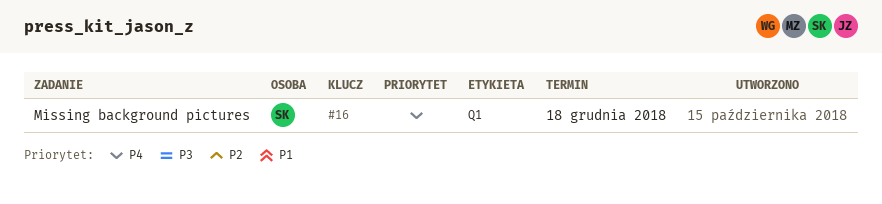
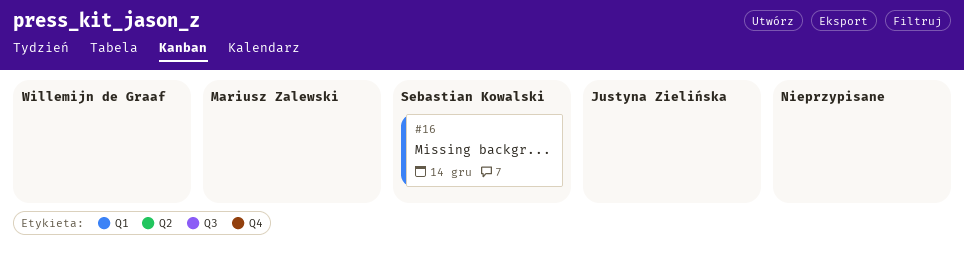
#16, due: Dec 18 -> Dec 14

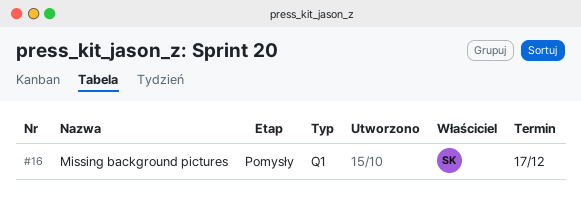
#16, due: Dec 14 -> Dec 17

